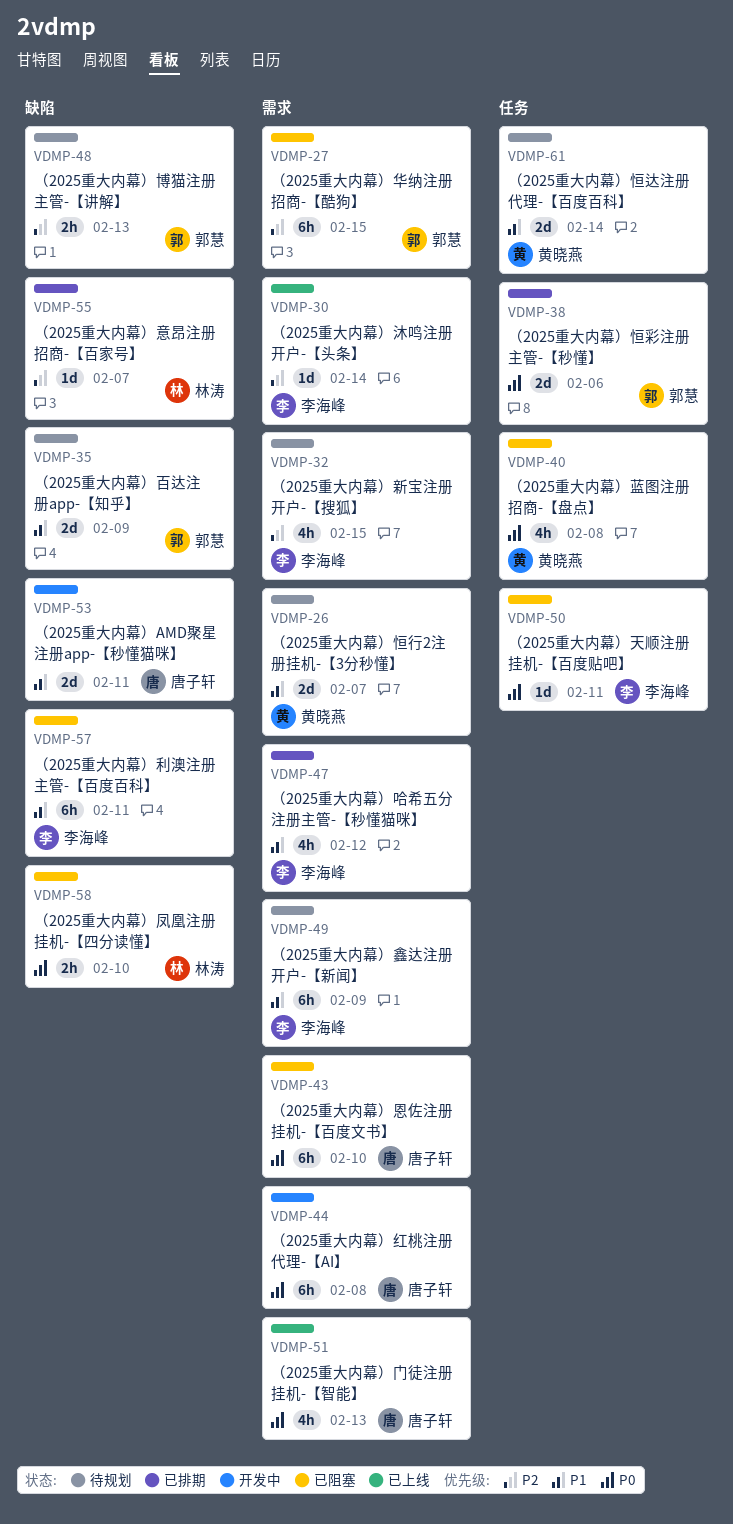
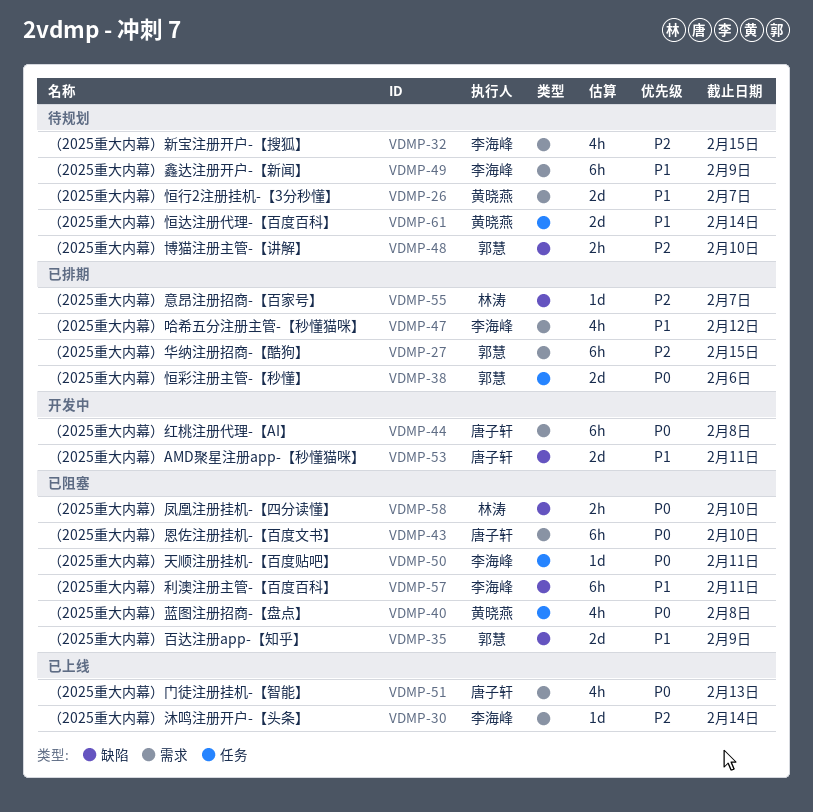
VDMP-27, status: 已阻塞 -> 已排期
VDMP-35, status: 待规划 -> 已阻塞
VDMP-48, due: Feb 13 -> Feb 10

